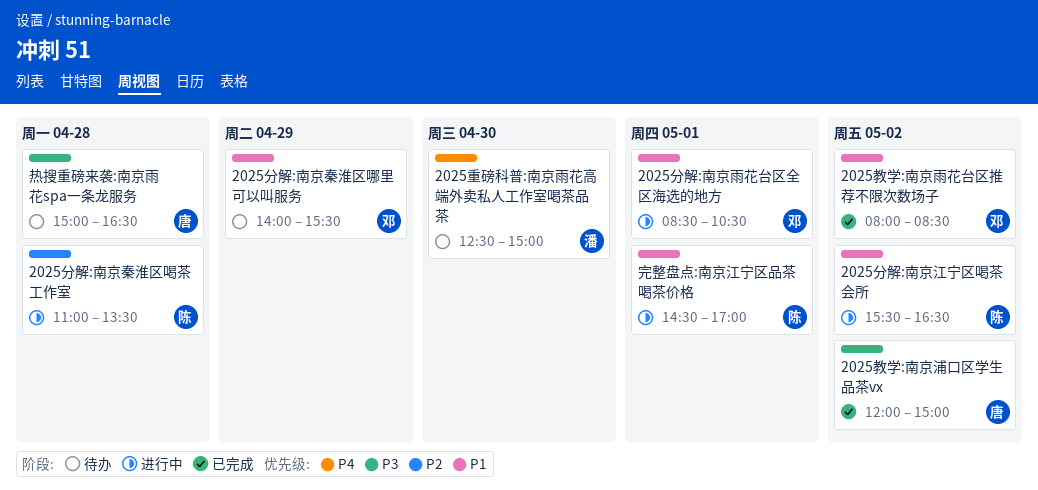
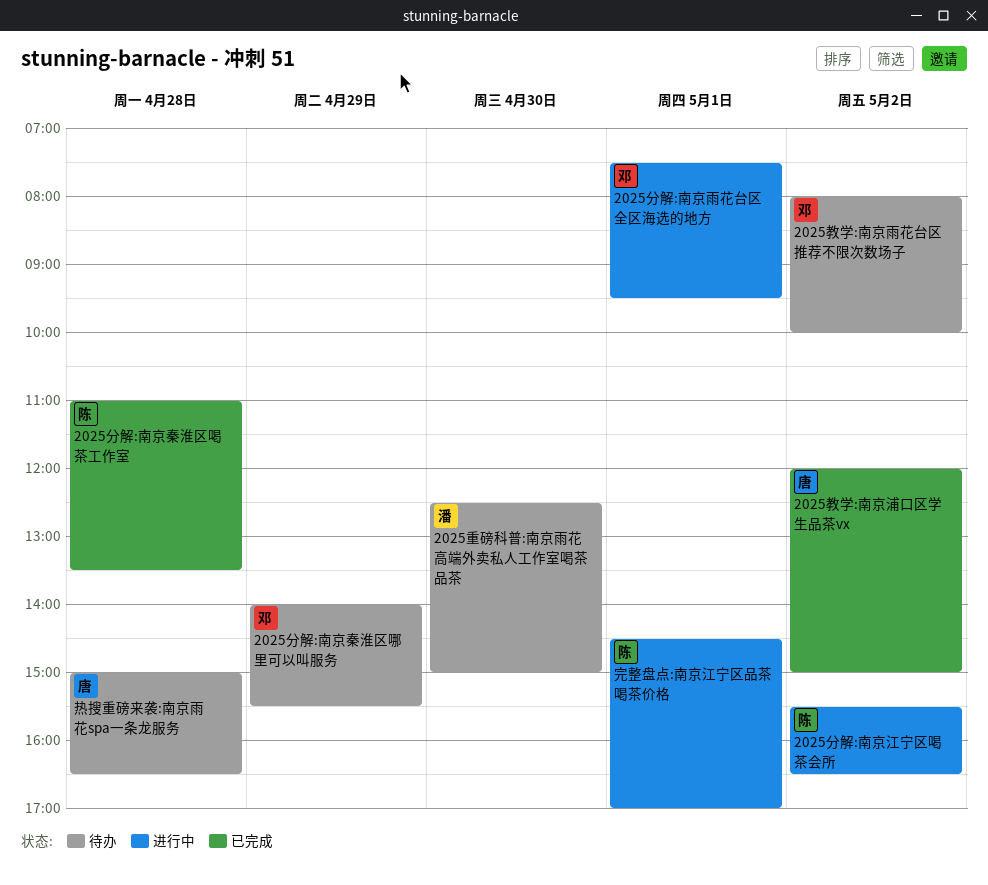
2025分解:南京秦淮区喝茶工作室, status: 进行中 -> 已完成
2025分解:南京雨花台区全区海选的地方, begins: 08:30 -> 07:30
2025分解:南京雨花台区全区海选的地方, ends: 10:30 -> 09:30
2025教学:南京雨花台区推荐不限次数场子, status: 已完成 -> 待办
2025教学:南京雨花台区推荐不限次数场子, ends: 08:30 -> 10:00

